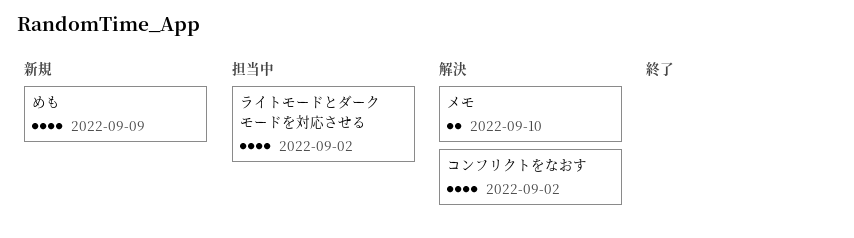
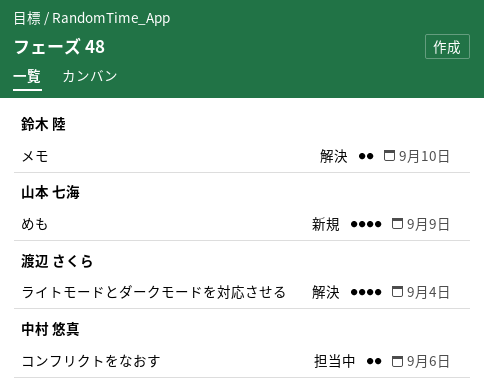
コンフリクトをなおす, status: 解決 -> 担当中
コンフリクトをなおす, estimate: 4 -> 2
コンフリクトをなおす, due: Sep 2 -> Sep 6
ライトモードとダークモードを対応させる, status: 担当中 -> 解決
ライトモードとダークモードを対応させる, due: Sep 2 -> Sep 4

